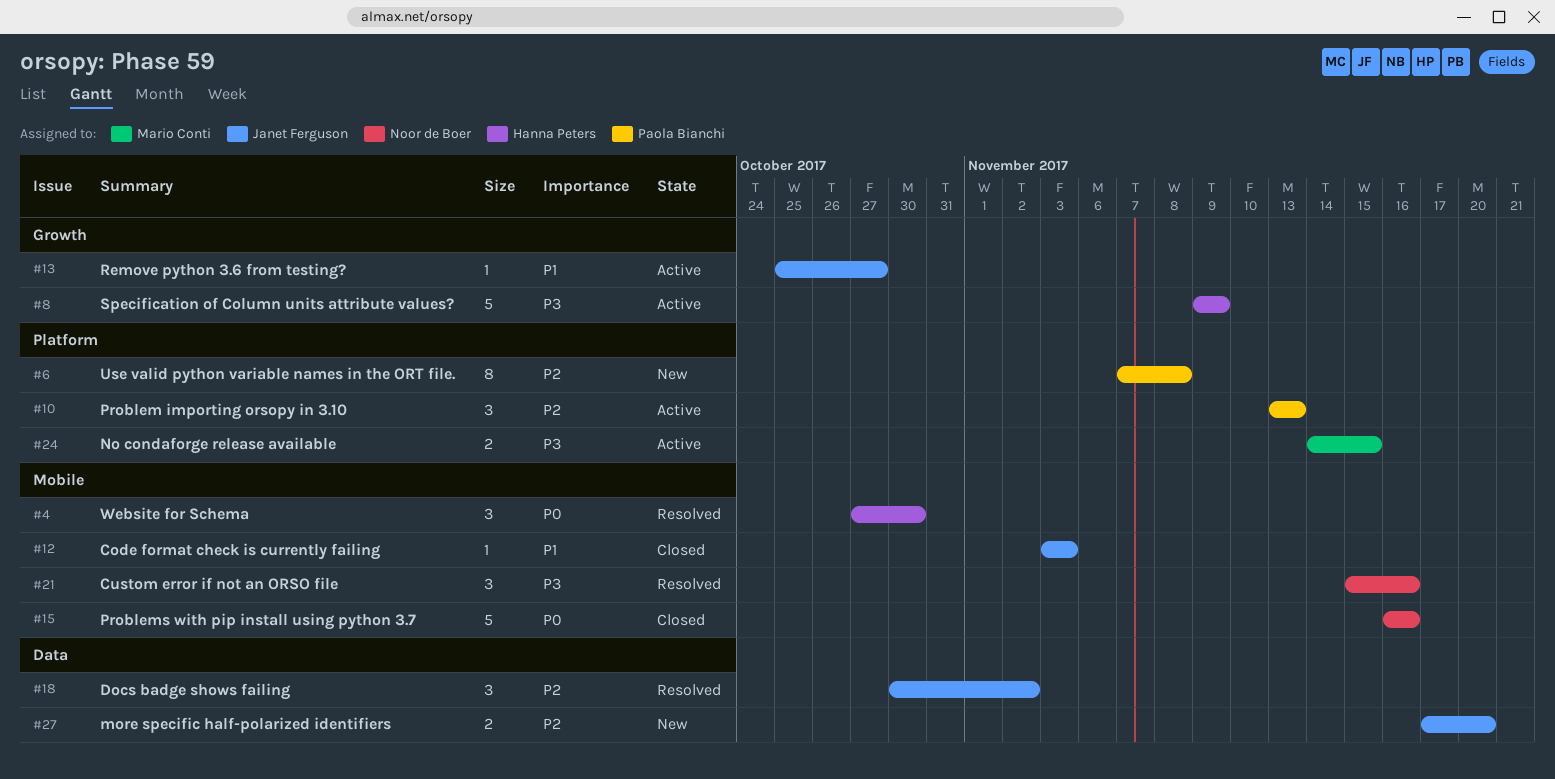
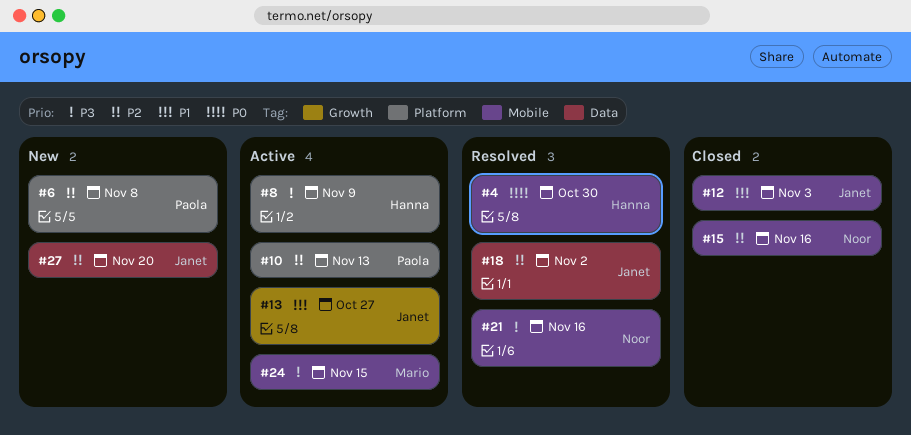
#8, label: Growth -> Platform
#15, priority: P0 -> P2
#24, label: Platform -> Mobile

